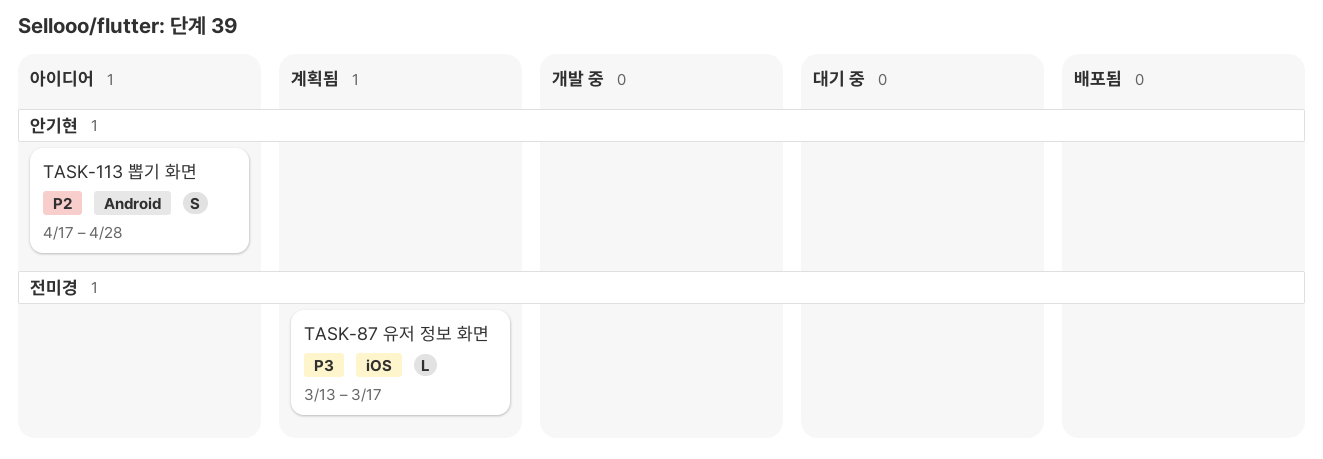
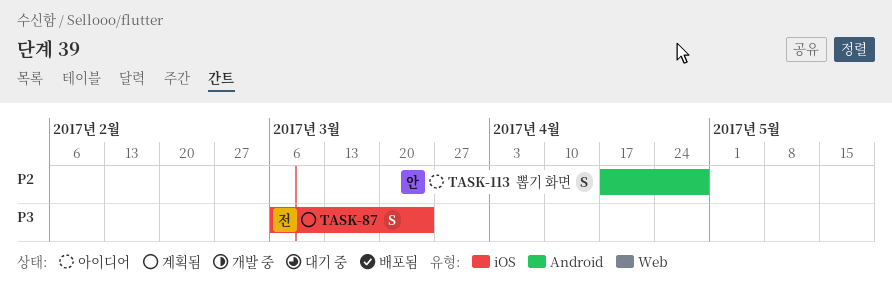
TASK-87, estimate: L -> S
TASK-87, start: Mar 13 -> Mar 6
TASK-87, due: Mar 17 -> Mar 24

